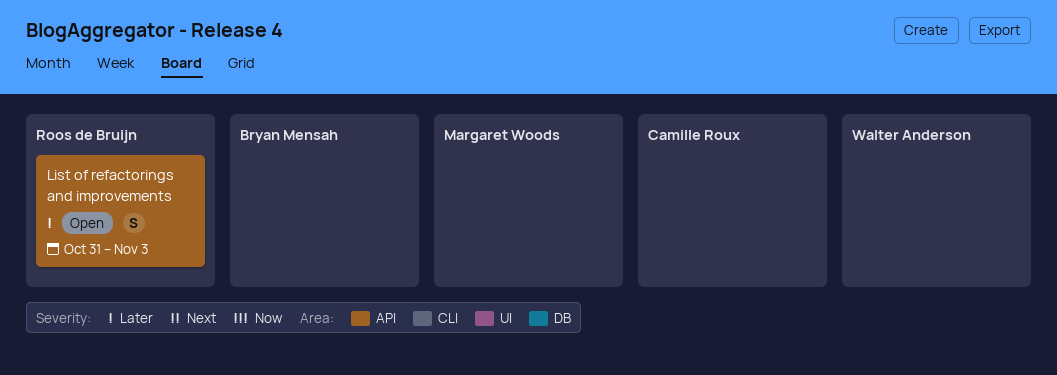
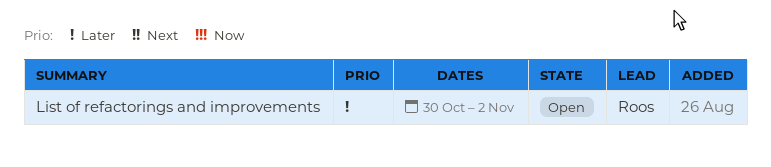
List of refactorings and improvements, start: Oct 31 -> Oct 30
List of refactorings and improvements, due: Nov 3 -> Nov 2

